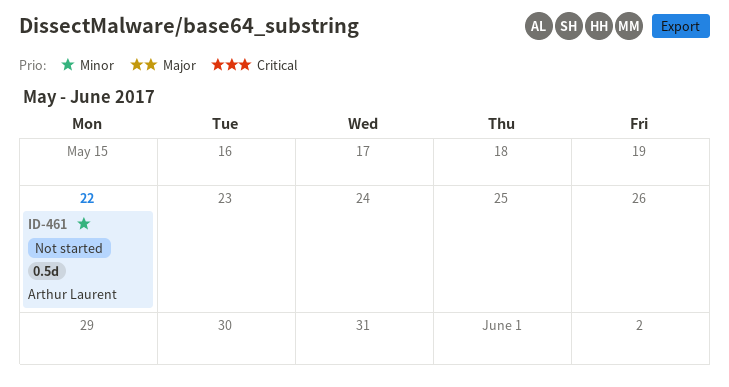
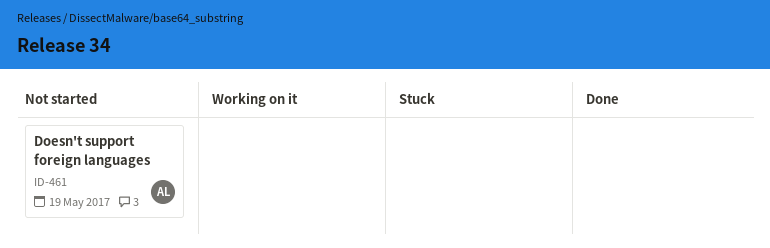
ID-461, due: May 22 -> May 19

